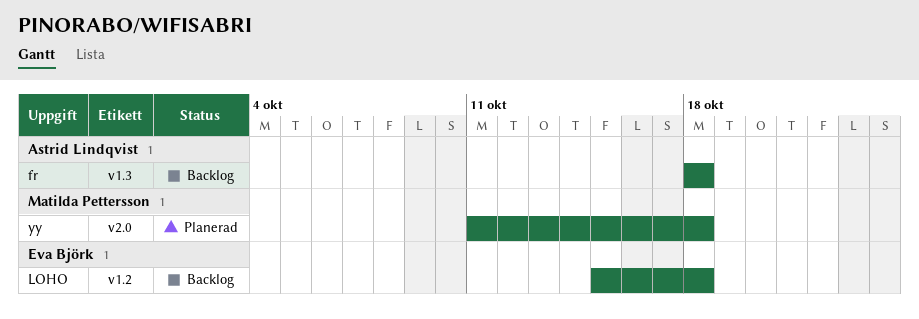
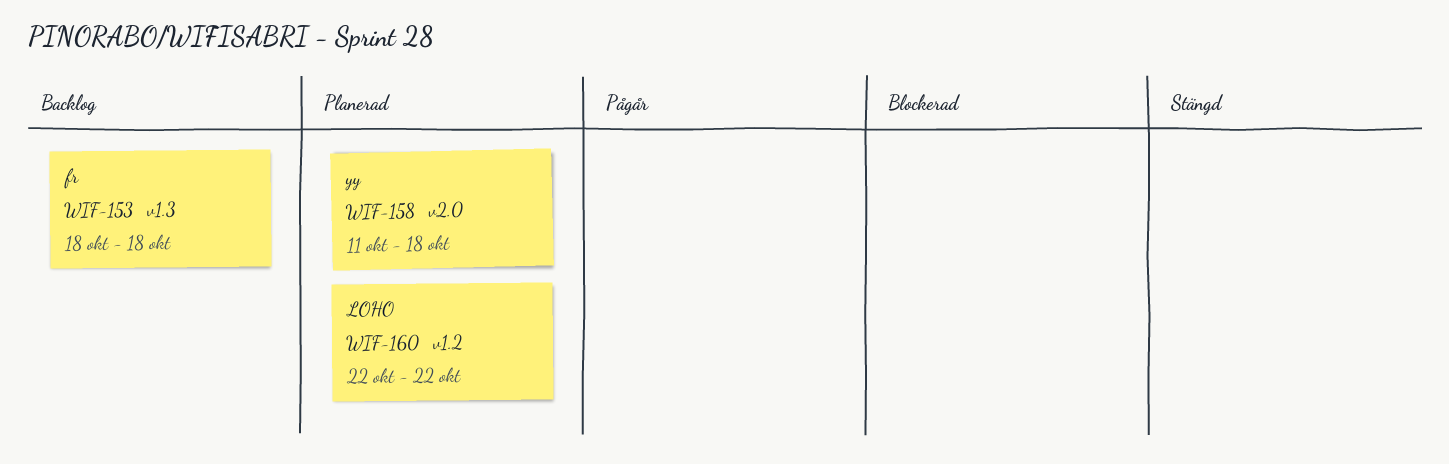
LOHO, status: Backlog -> Planerad
LOHO, start: Oct 15 -> Oct 22
LOHO, due: Oct 18 -> Oct 22

